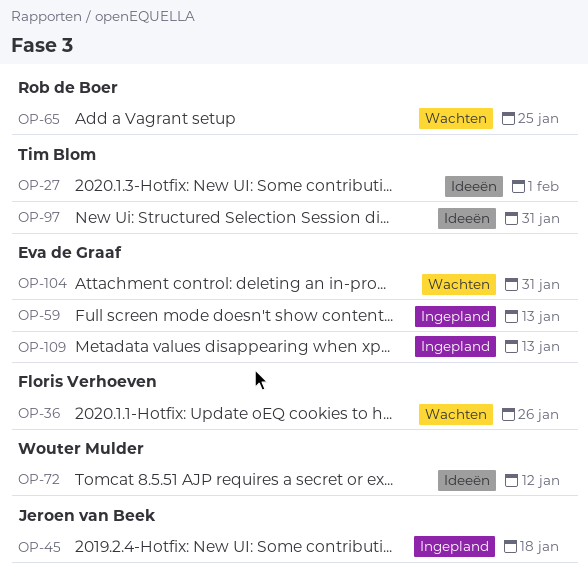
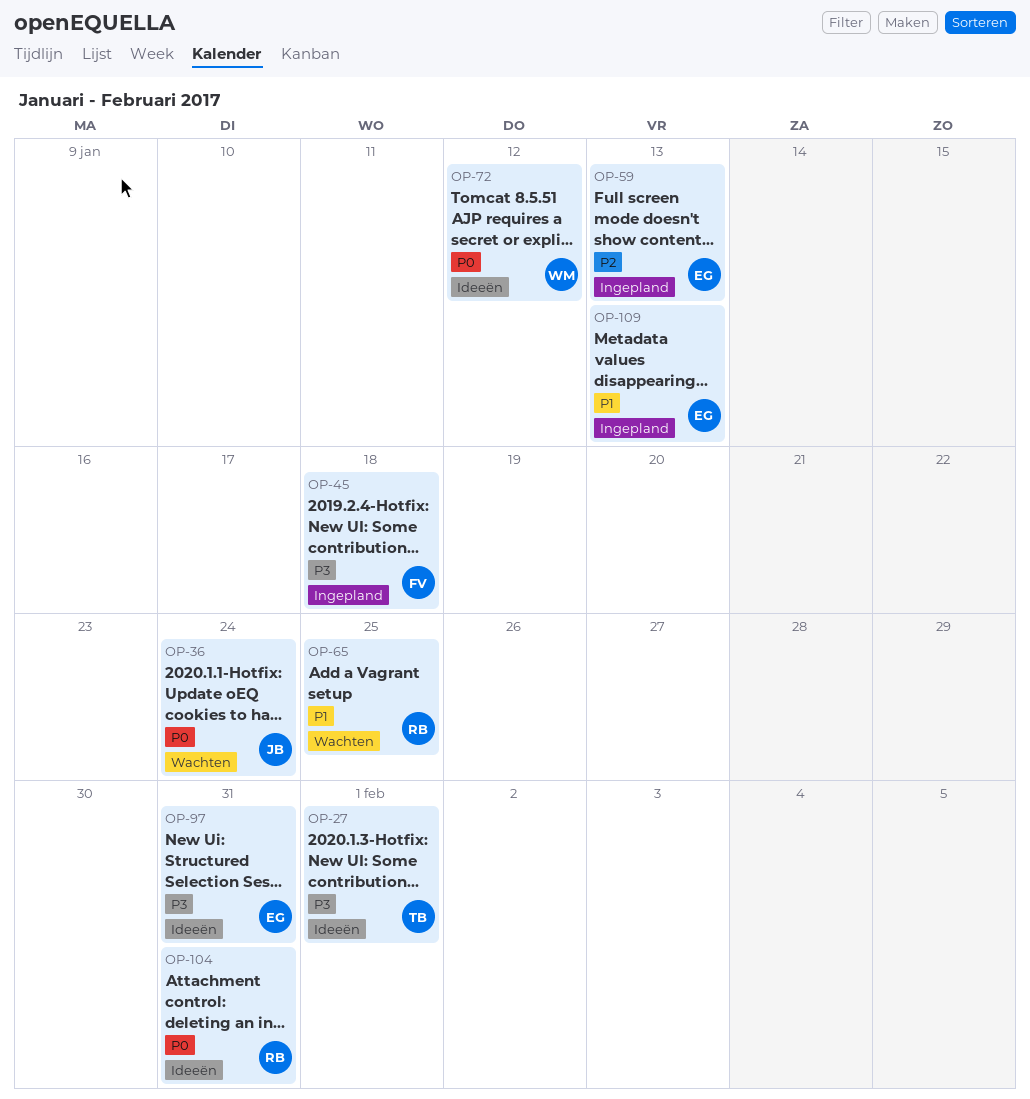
OP-36, owner: Floris Verhoeven -> Jeroen van Beek
OP-36, due: Jan 26 -> Jan 24
OP-45, owner: Jeroen van Beek -> Floris Verhoeven
OP-97, owner: Tim Blom -> Eva de Graaf
OP-104, status: Wachten -> Ideeën
OP-104, owner: Eva de Graaf -> Rob de Boer

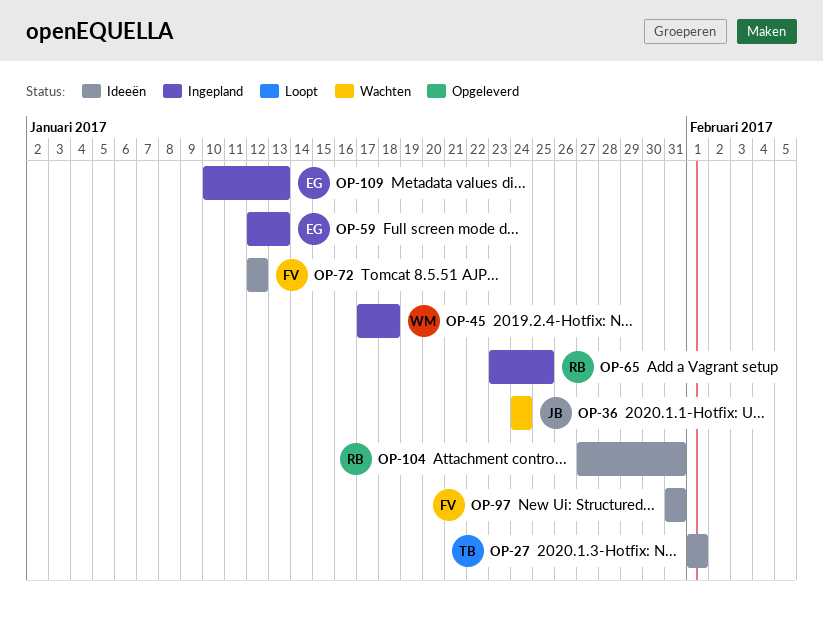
OP-45, owner: FV -> WM
OP-65, status: Wachten -> Ingepland
OP-72, owner: WM -> FV
OP-97, owner: EG -> FV

